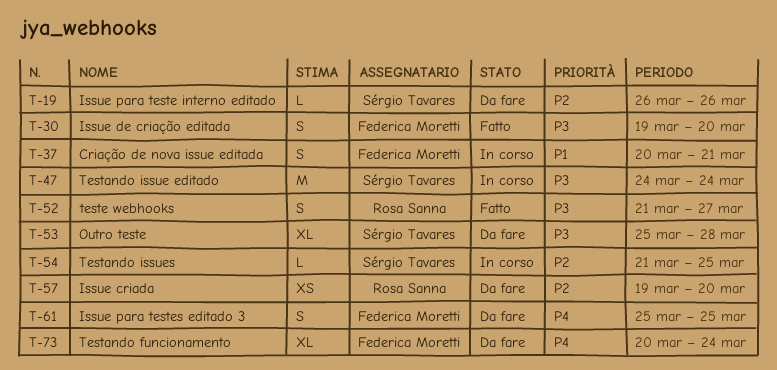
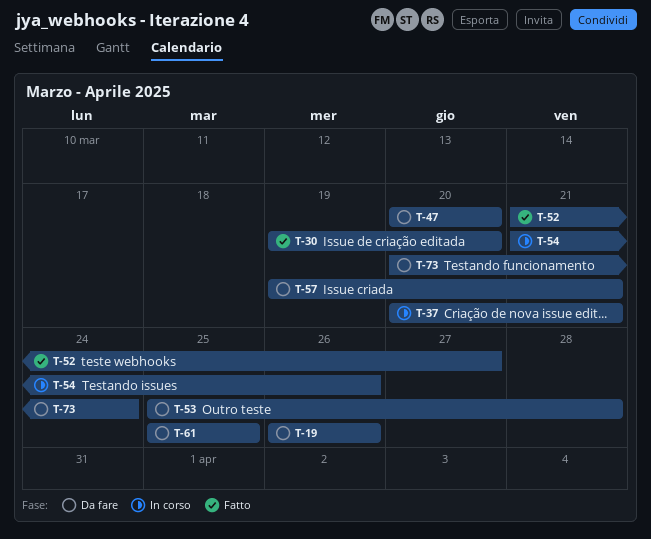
T-47, status: In corso -> Da fare
T-47, start: Mar 24 -> Mar 20
T-47, due: Mar 24 -> Mar 20
T-54, due: Mar 25 -> Mar 26
T-57, due: Mar 20 -> Mar 21

